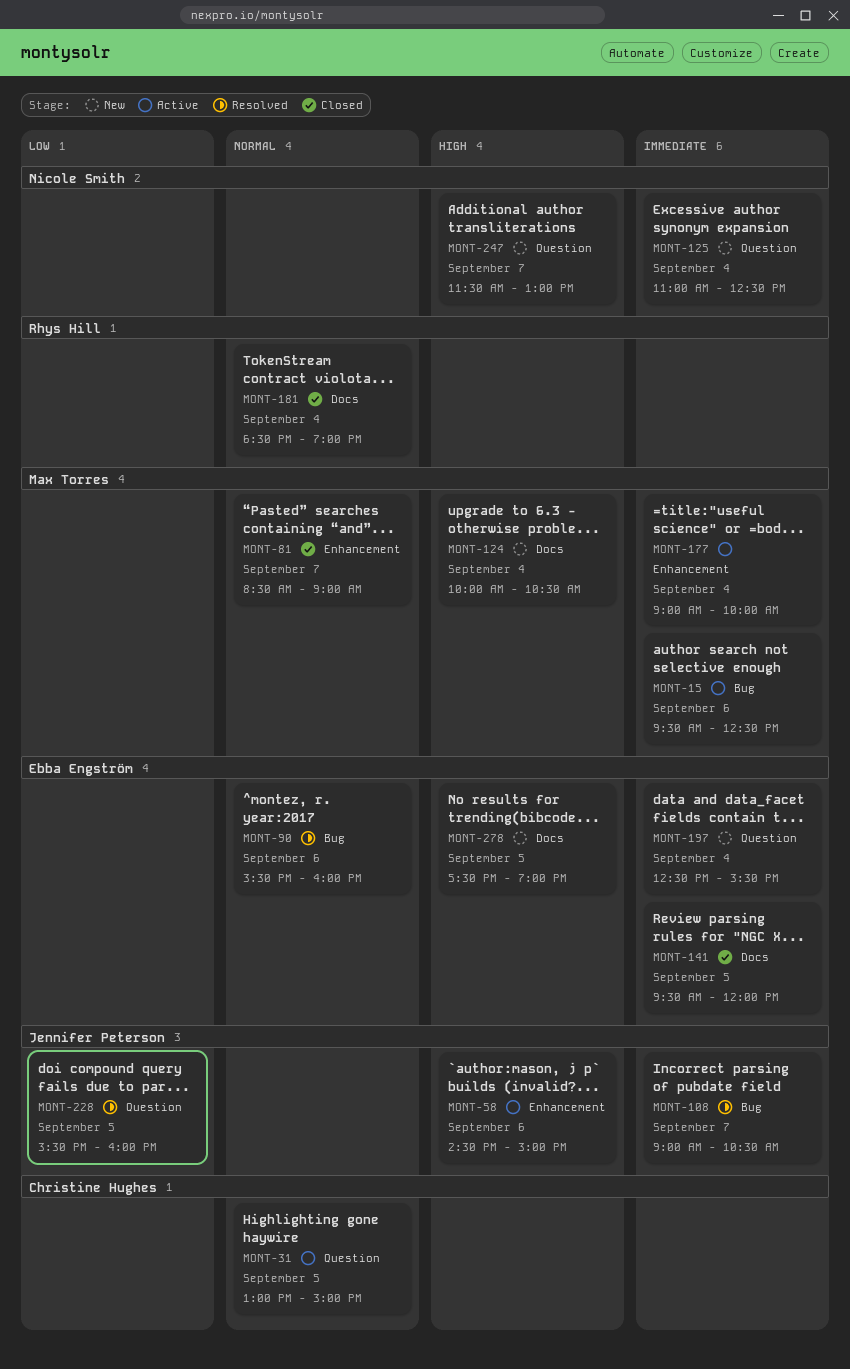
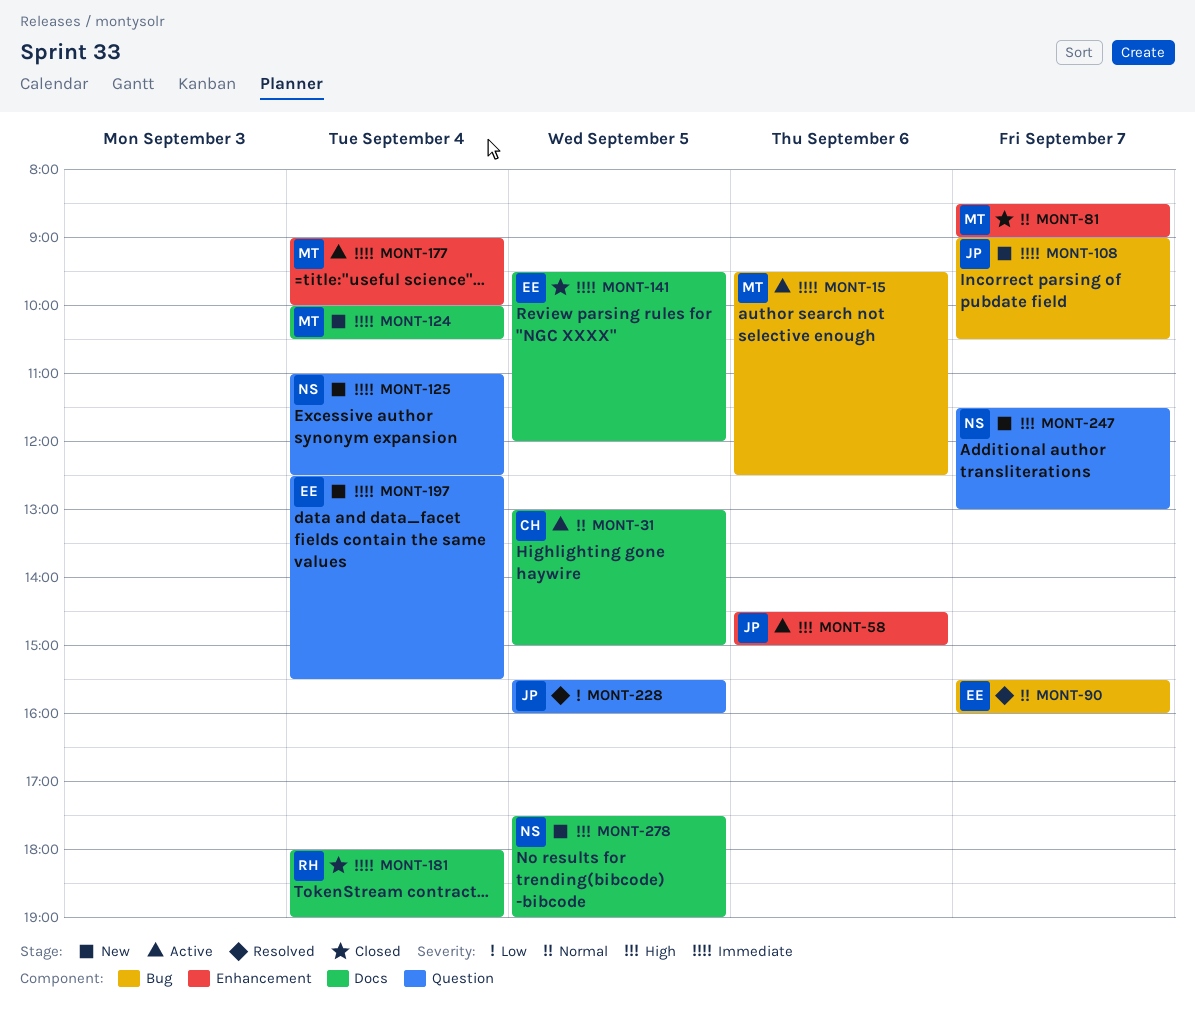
MONT-31, label: Question -> Docs
MONT-90, day: Sep 6 -> Sep 7
MONT-108, status: Resolved -> New
MONT-124, priority: High -> Immediate
MONT-181, priority: Normal -> Immediate
MONT-181, begins: 18:30 -> 18:00
MONT-278, owner: Ebba Engström -> Nicole Smith

